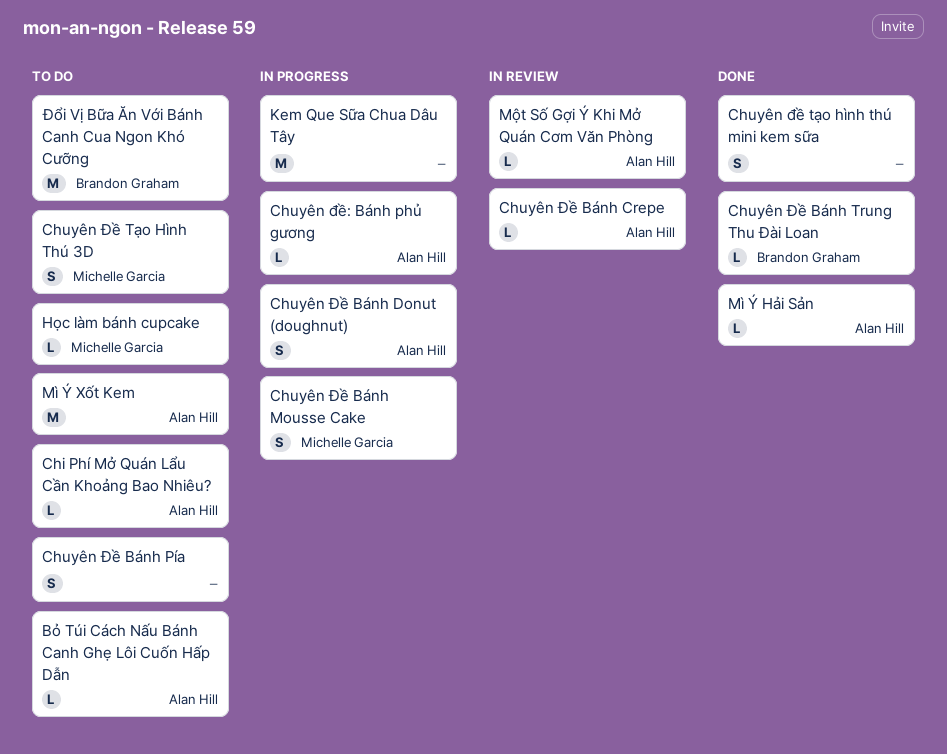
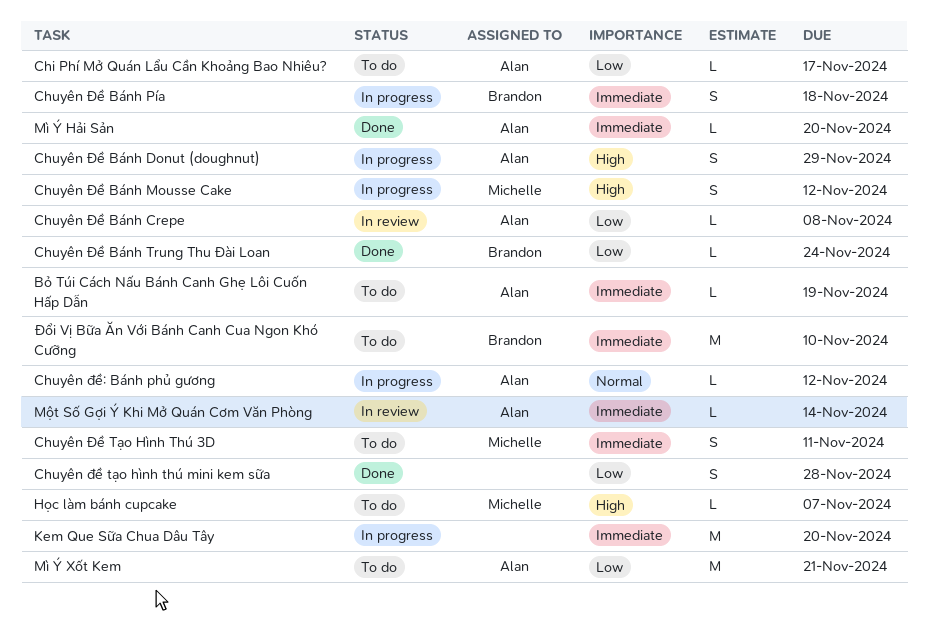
Chuyên Đề Bánh Pía, status: To do -> In progress
Chuyên Đề Bánh Pía, owner: none -> Brandon Graham

